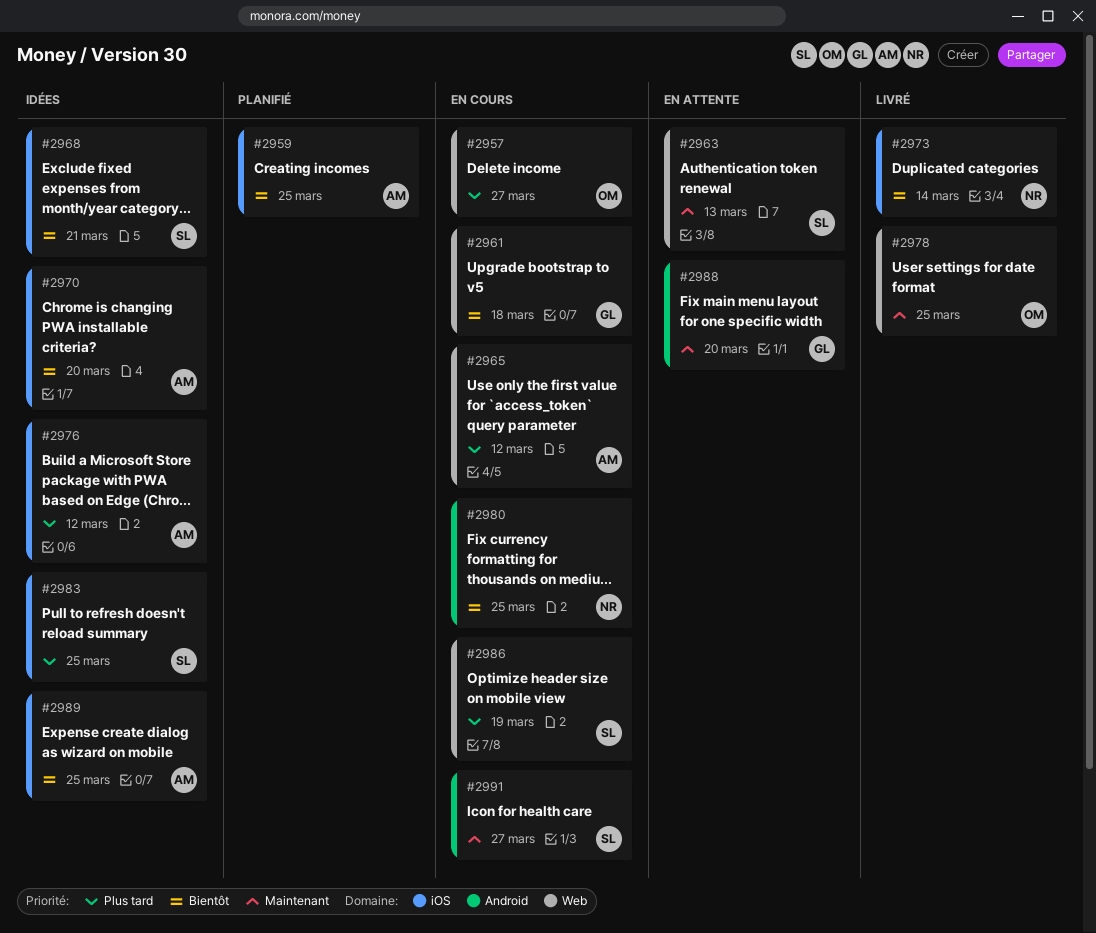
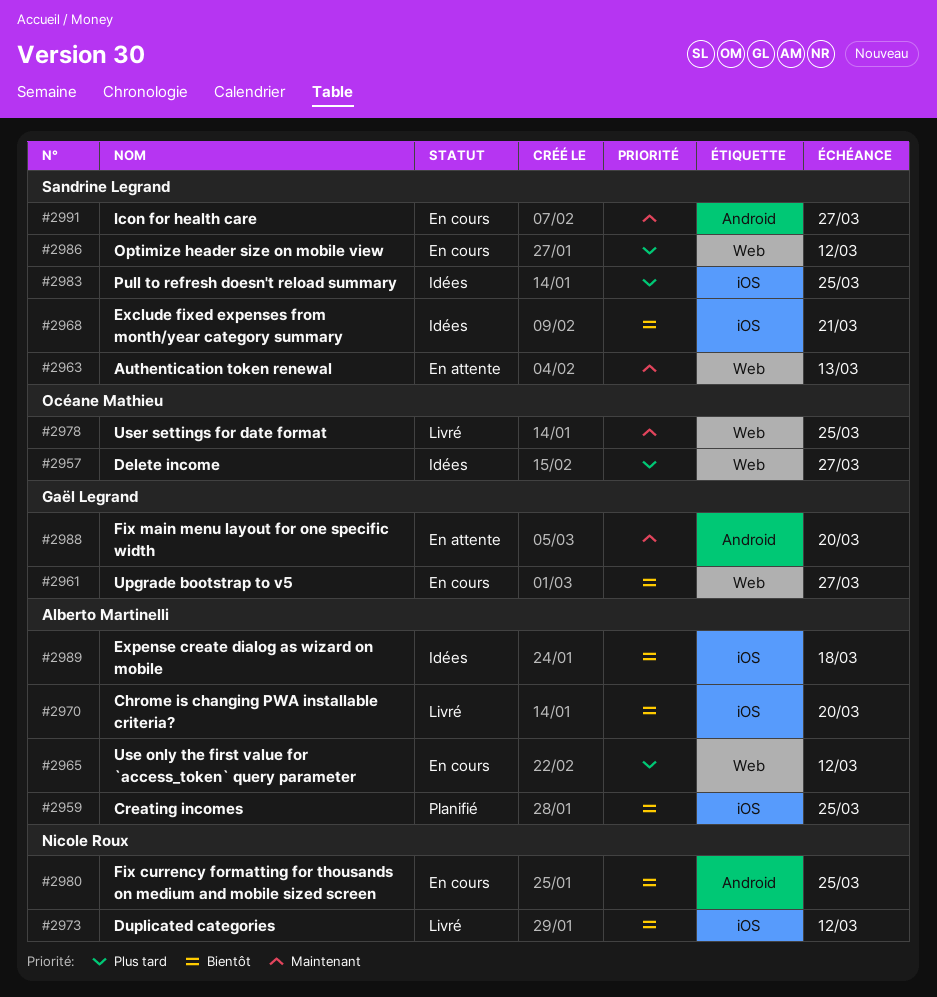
#2957, status: En cours -> Idées
#2961, due: Mar 18 -> Mar 27
#2970, status: Idées -> Livré
#2973, due: Mar 14 -> Mar 12
#2976: present -> none
#2986, due: Mar 19 -> Mar 12
#2989, due: Mar 25 -> Mar 18

